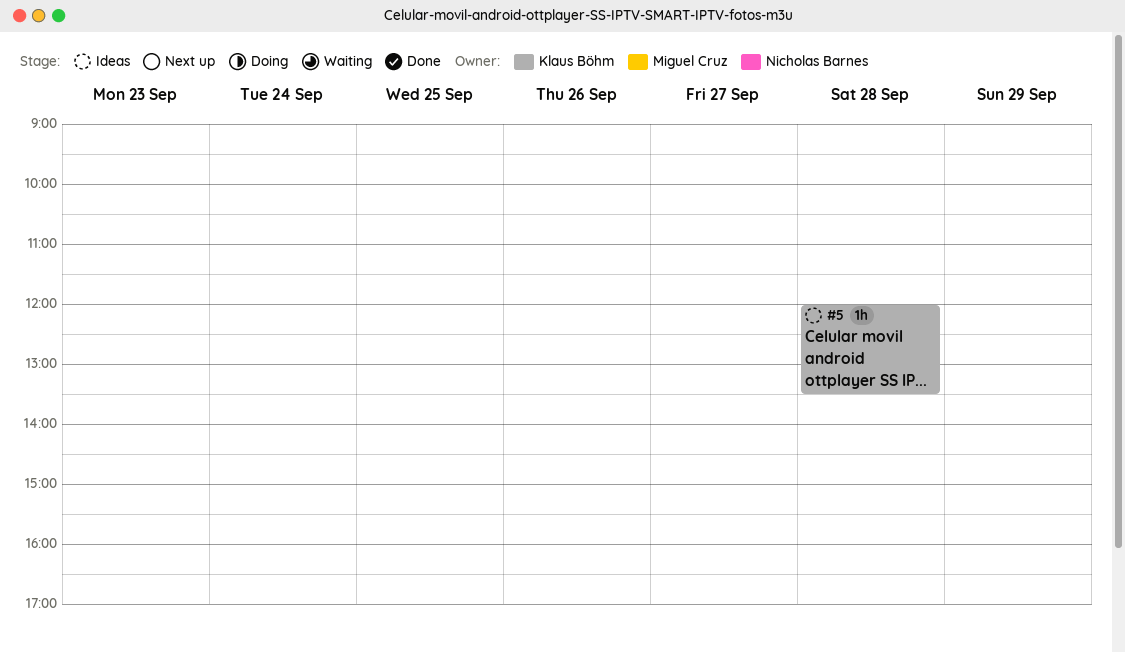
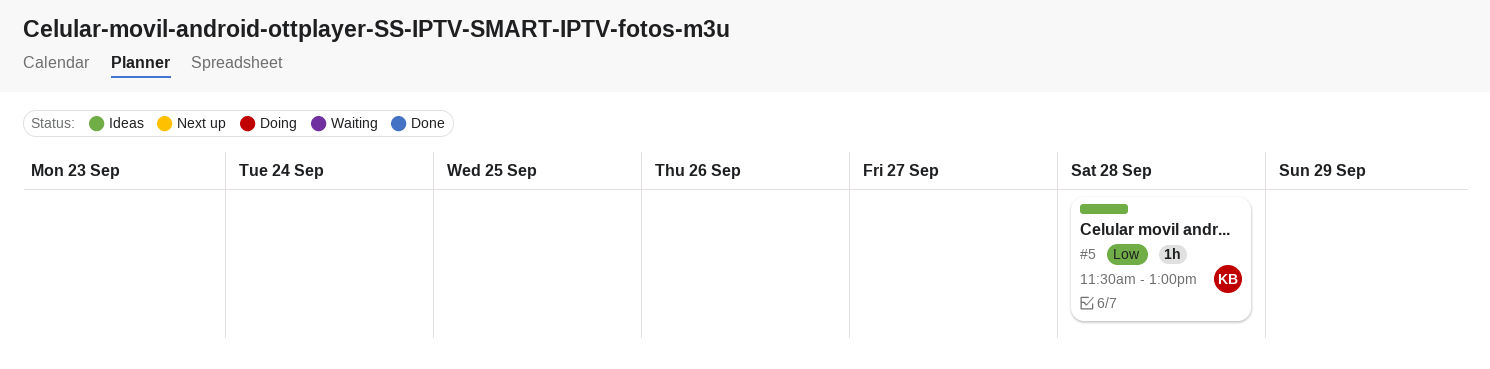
#5, begins: 12:00 -> 11:30
#5, ends: 13:30 -> 13:00

